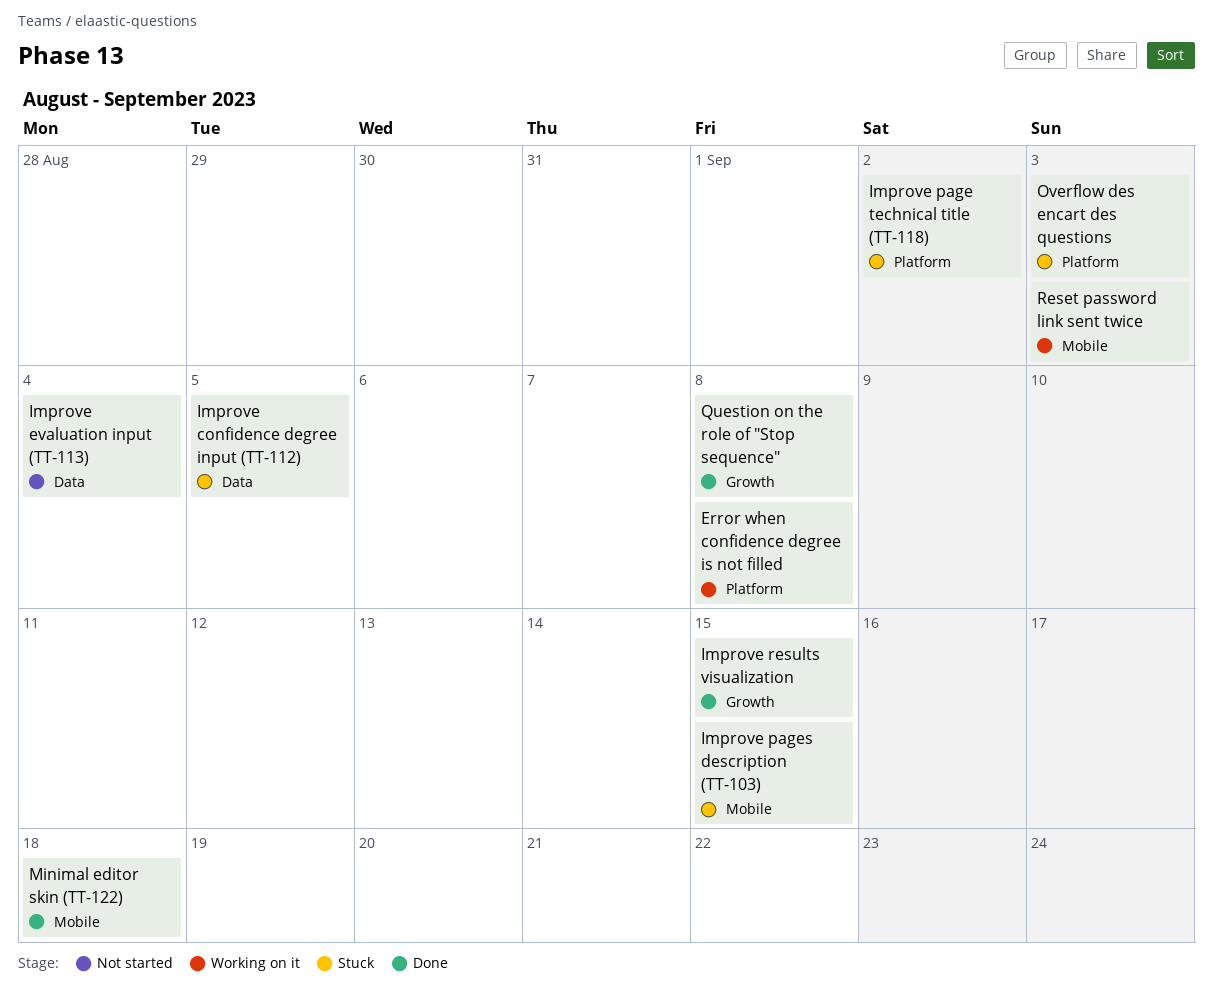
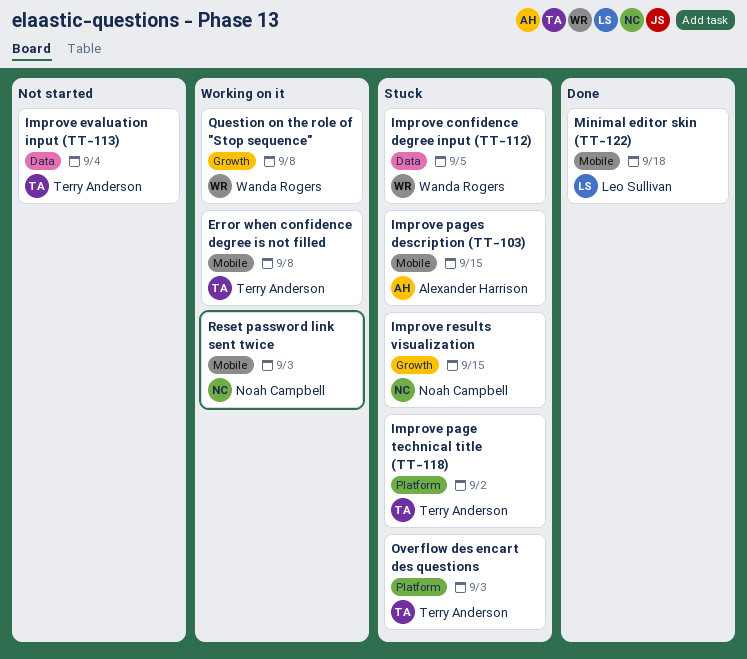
Error when confidence degree is not filled, label: Platform -> Mobile
Improve results visualization, status: Done -> Stuck
Question on the role of "Stop sequence", status: Done -> Working on it

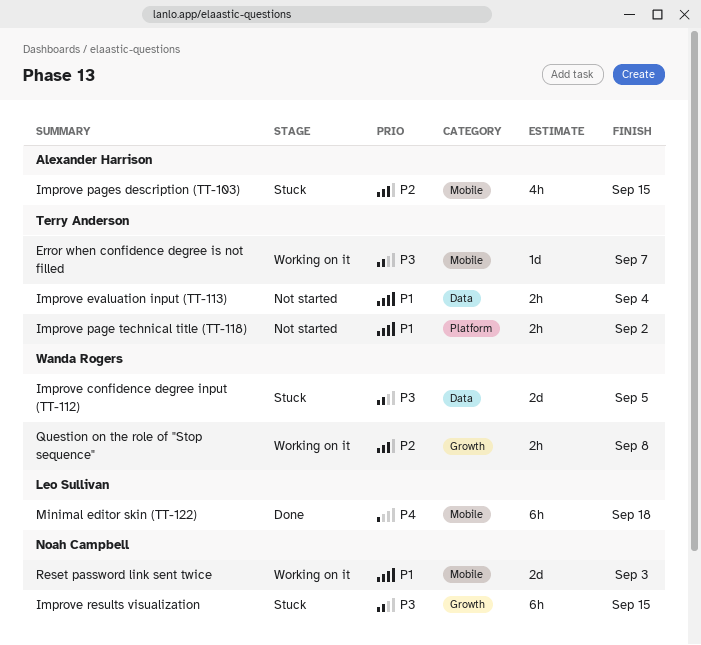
Error when confidence degree is not filled, due: Sep 8 -> Sep 7
Improve page technical title (TT-118), status: Stuck -> Not started
Overflow des encart des questions: present -> none

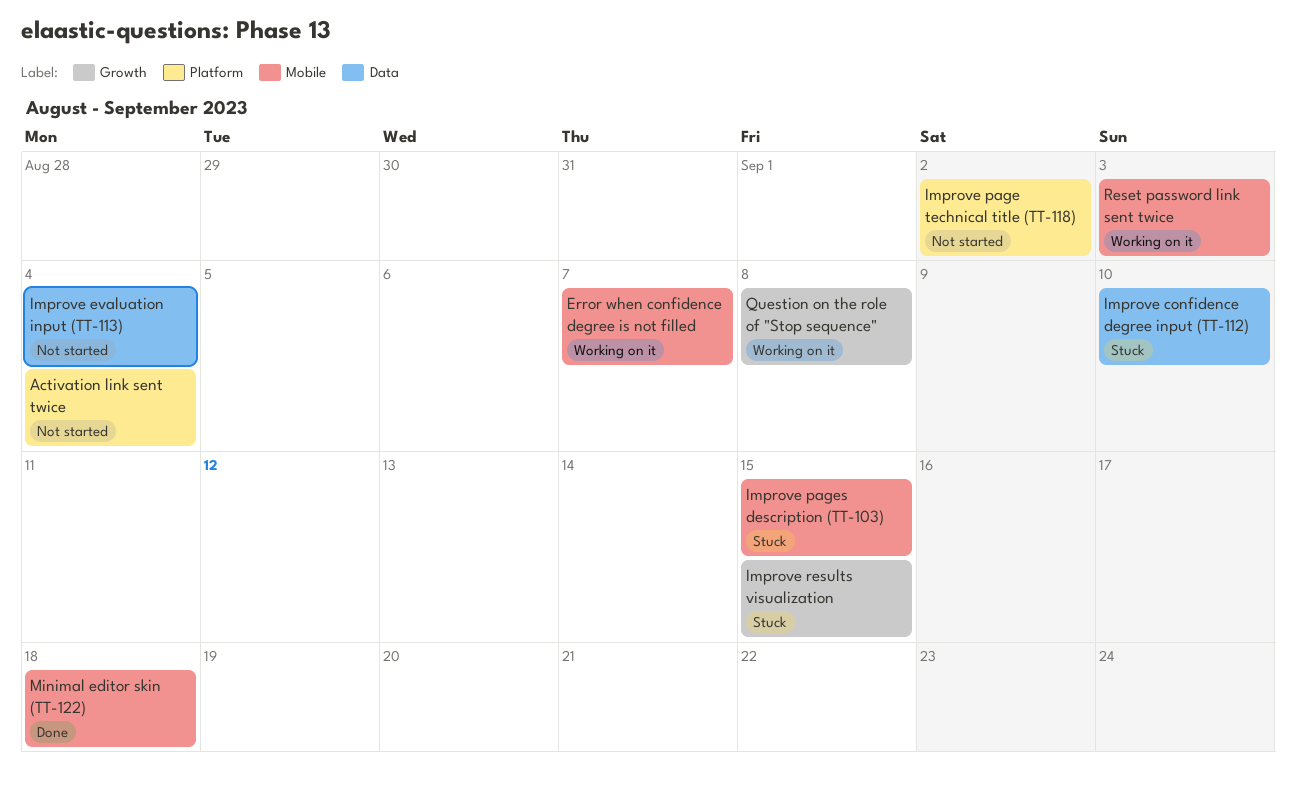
Activation link sent twice: none -> present
Improve confidence degree input (TT-112), due: Sep 5 -> Sep 10

